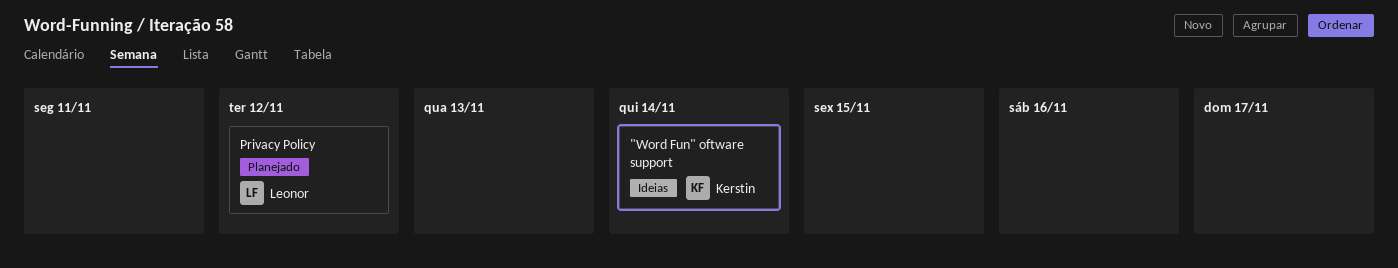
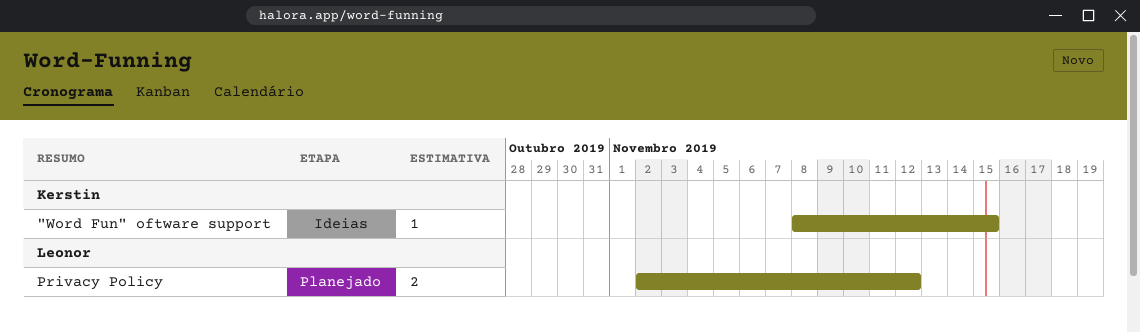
"Word Fun" oftware support, due: Nov 14 -> Nov 15

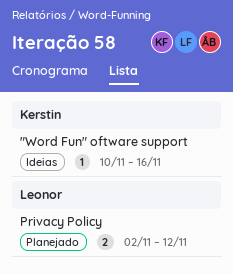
"Word Fun" oftware support, start: Nov 8 -> Nov 10
"Word Fun" oftware support, due: Nov 15 -> Nov 16

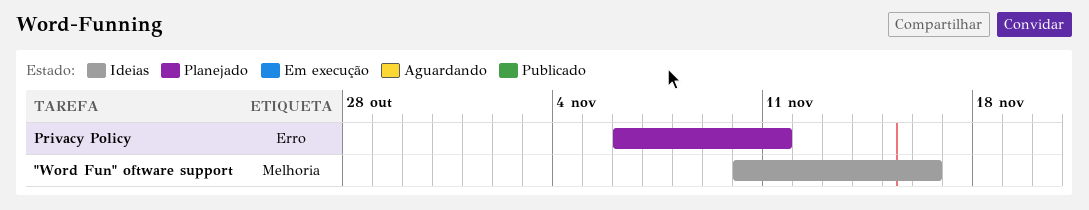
Privacy Policy, start: Nov 2 -> Nov 6
Privacy Policy, due: Nov 12 -> Nov 11

